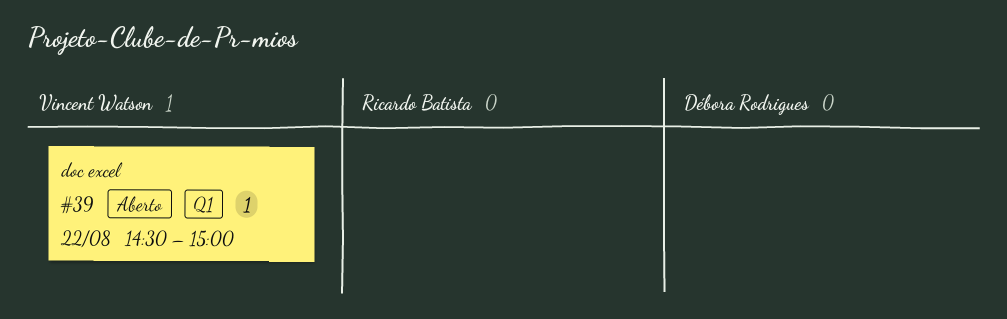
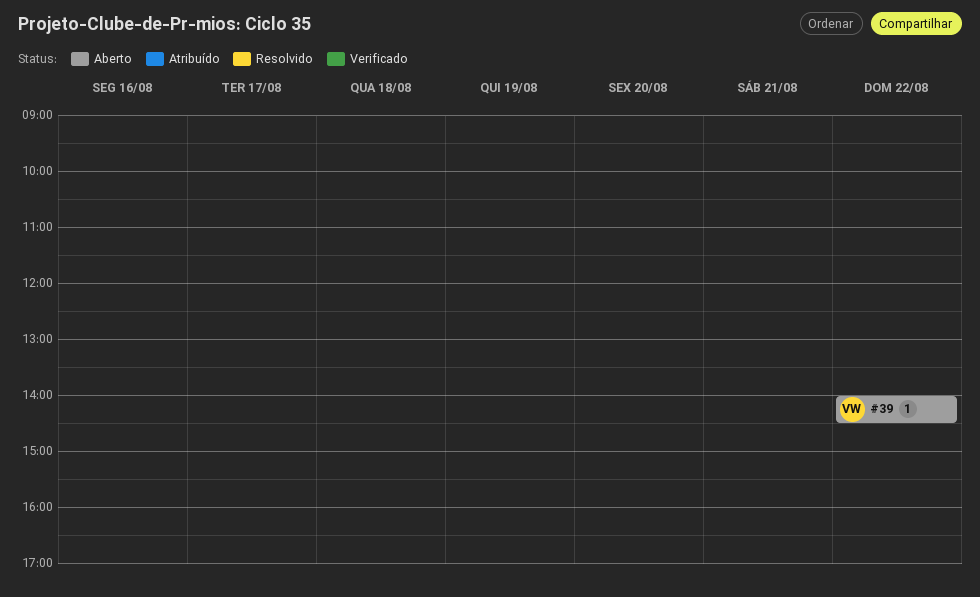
#39, begins: 14:30 -> 14:00
#39, ends: 15:00 -> 14:30

